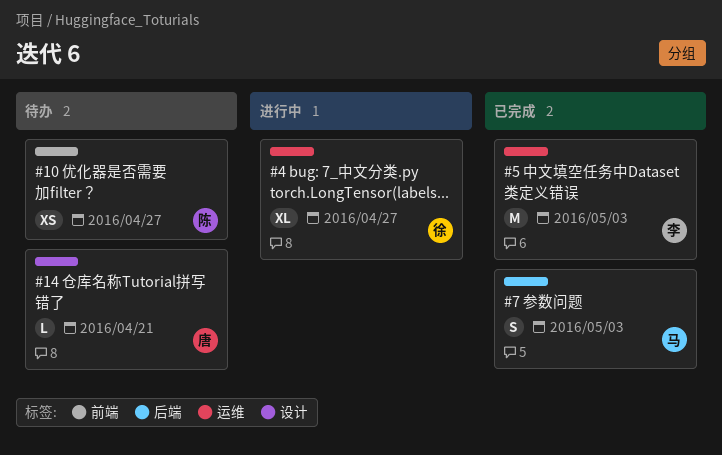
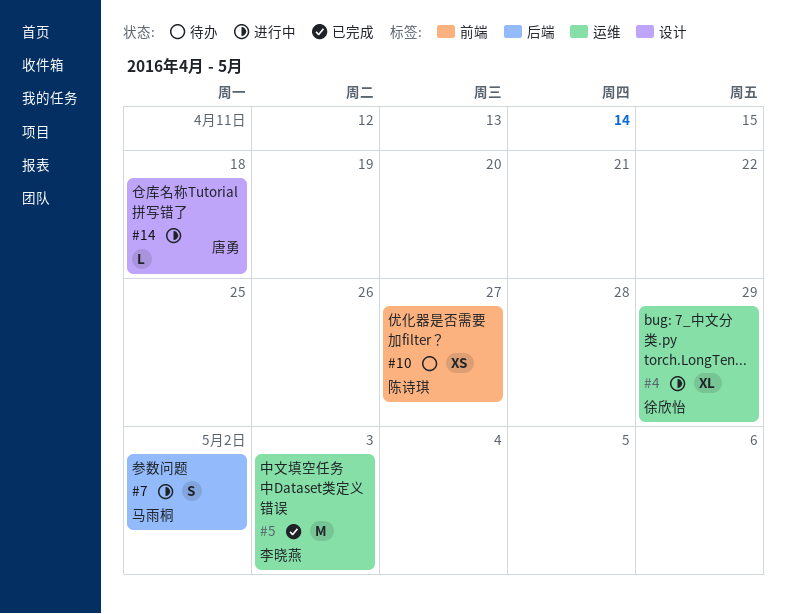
#4, due: Apr 27 -> Apr 29
#7, status: 已完成 -> 进行中
#7, due: May 3 -> May 2
#14, status: 待办 -> 进行中
#14, due: Apr 21 -> Apr 18

